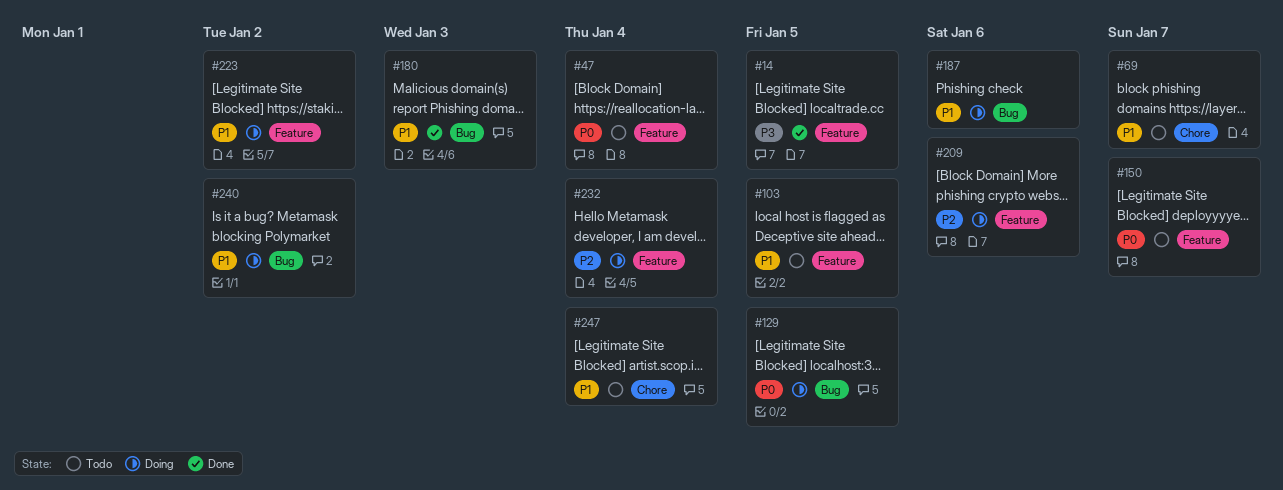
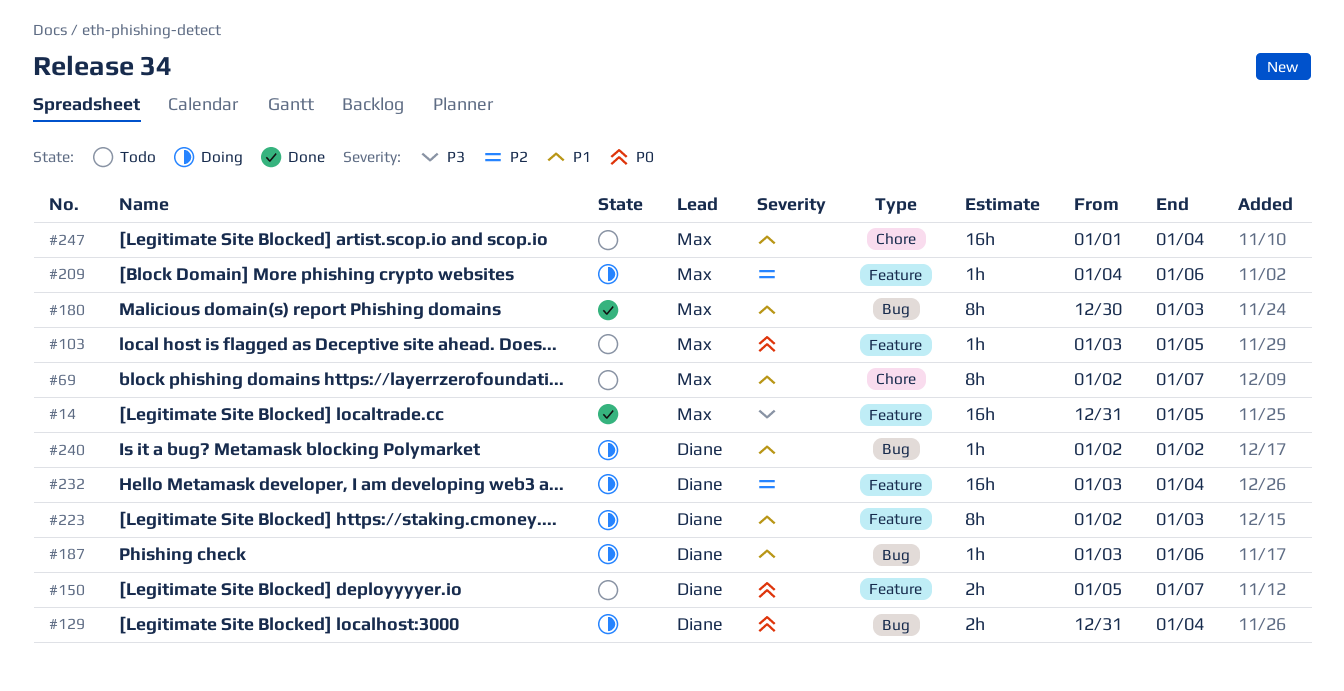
#47: present -> none
#103, priority: P1 -> P0
#129, due: Jan 5 -> Jan 4
#223, due: Jan 2 -> Jan 3

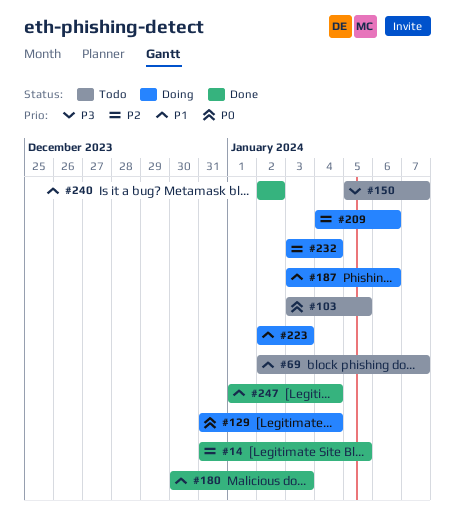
#14, priority: P3 -> P2
#150, priority: P0 -> P3
#240, status: Doing -> Done
#247, status: Todo -> Done

